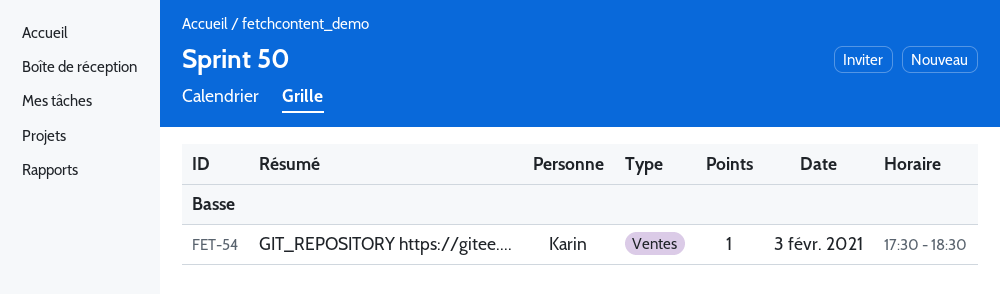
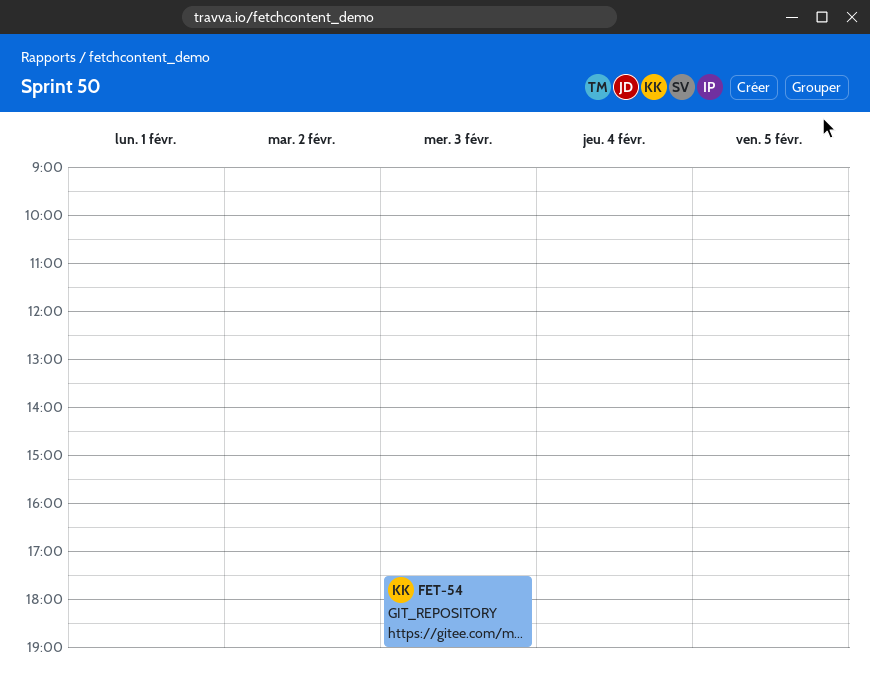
FET-54, ends: 18:30 -> 19:00

